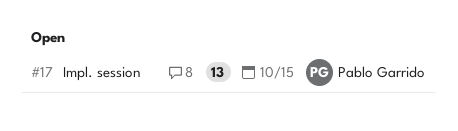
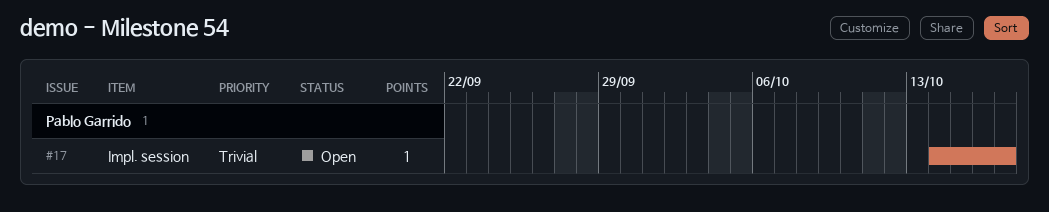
#17, estimate: 13 -> 1
#17, due: Oct 15 -> Oct 17

